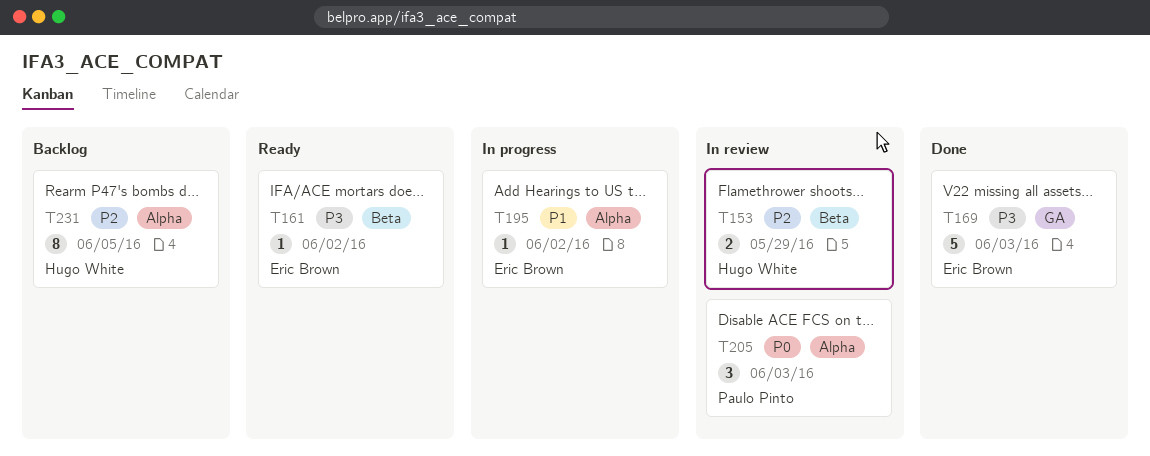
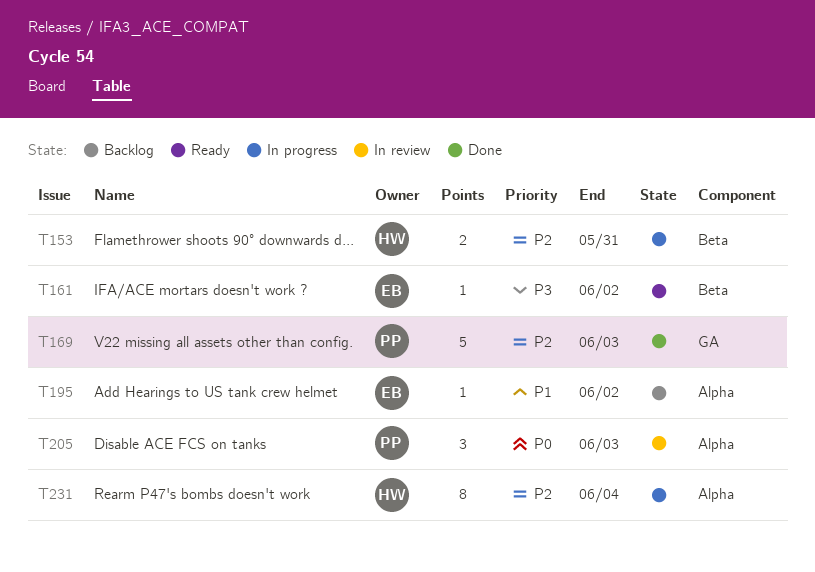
T153, status: In review -> In progress
T153, due: May 29 -> May 31
T169, owner: Eric Brown -> Paulo Pinto
T169, priority: P3 -> P2
T195, status: In progress -> Backlog
T231, status: Backlog -> In progress
T231, due: Jun 5 -> Jun 4

